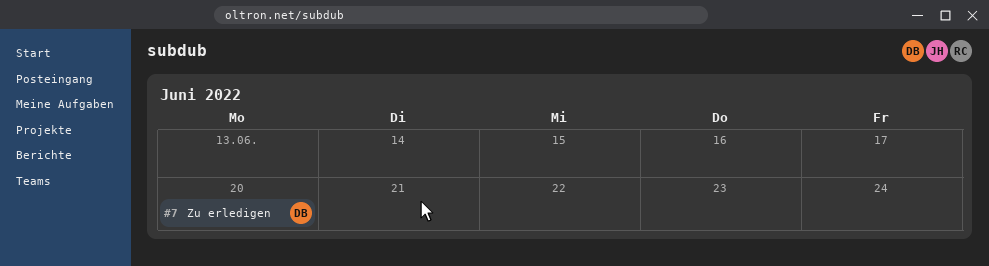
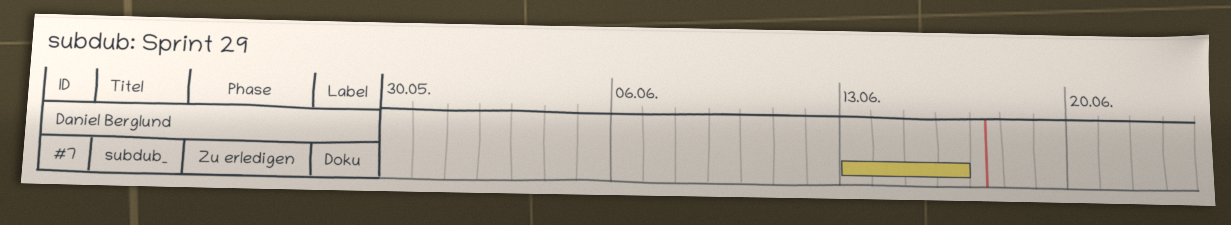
#7, due: Jun 20 -> Jun 16

